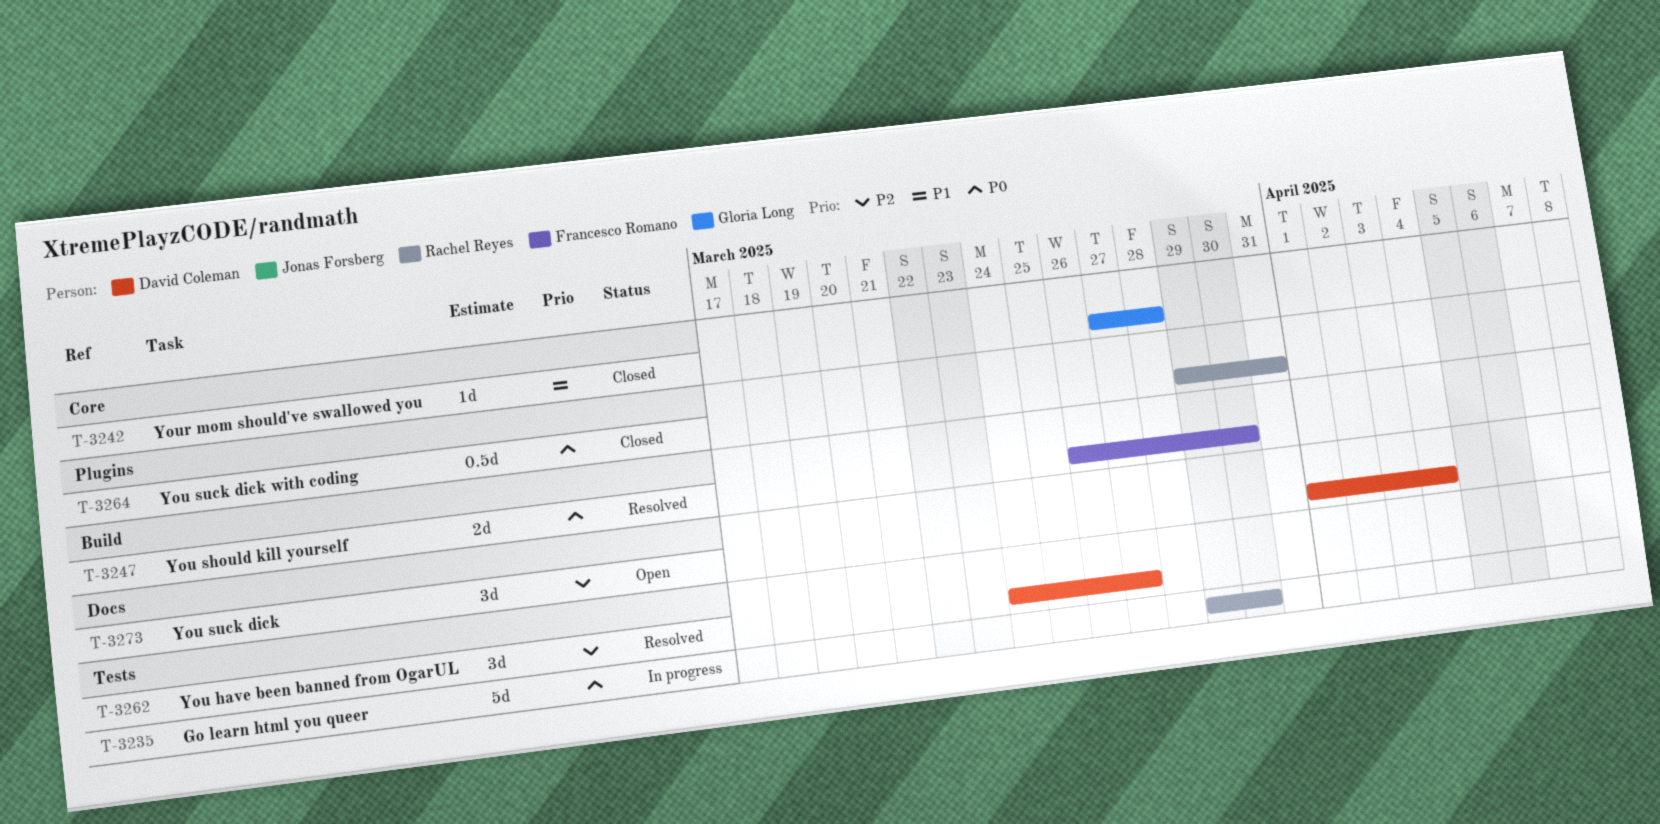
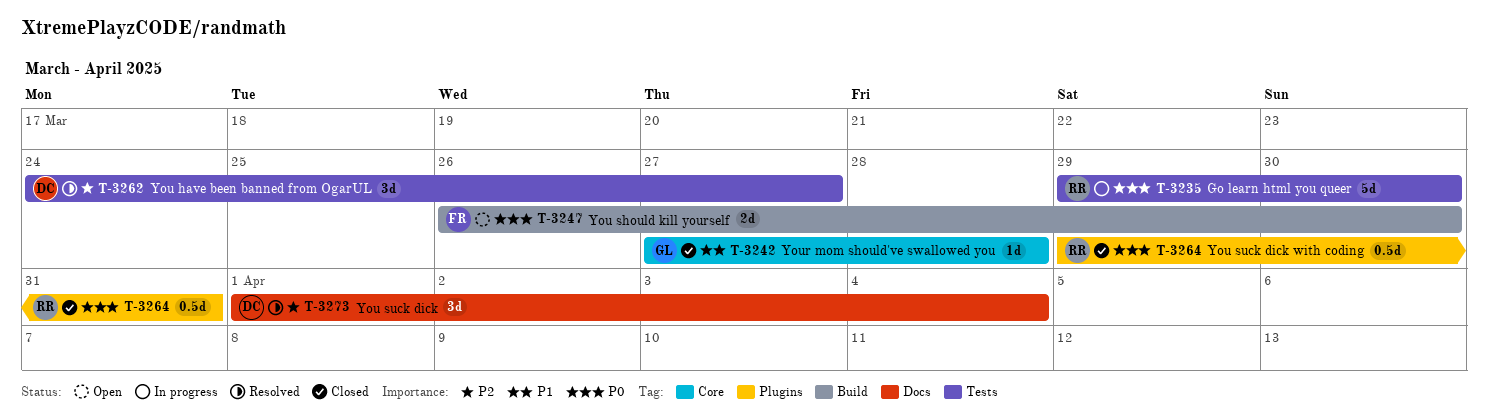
T-3247, status: Resolved -> Open
T-3273, status: Open -> Resolved

